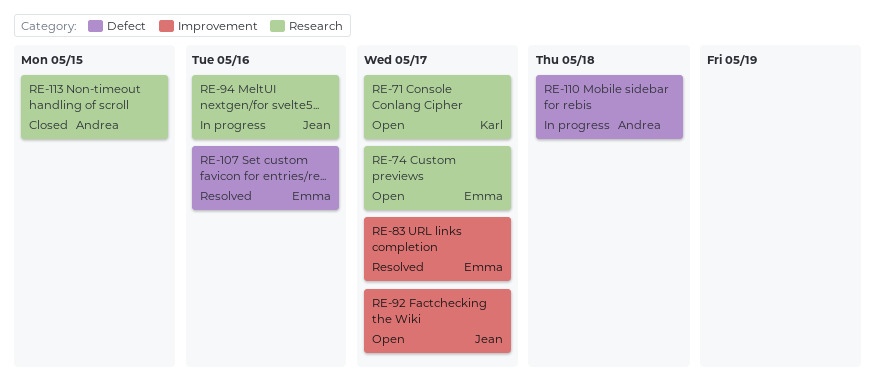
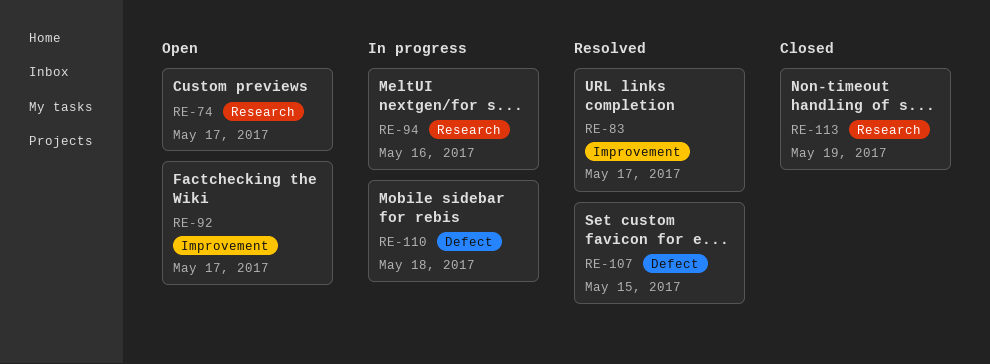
RE-71: present -> none
RE-107, due: May 16 -> May 15
RE-113, due: May 15 -> May 19

